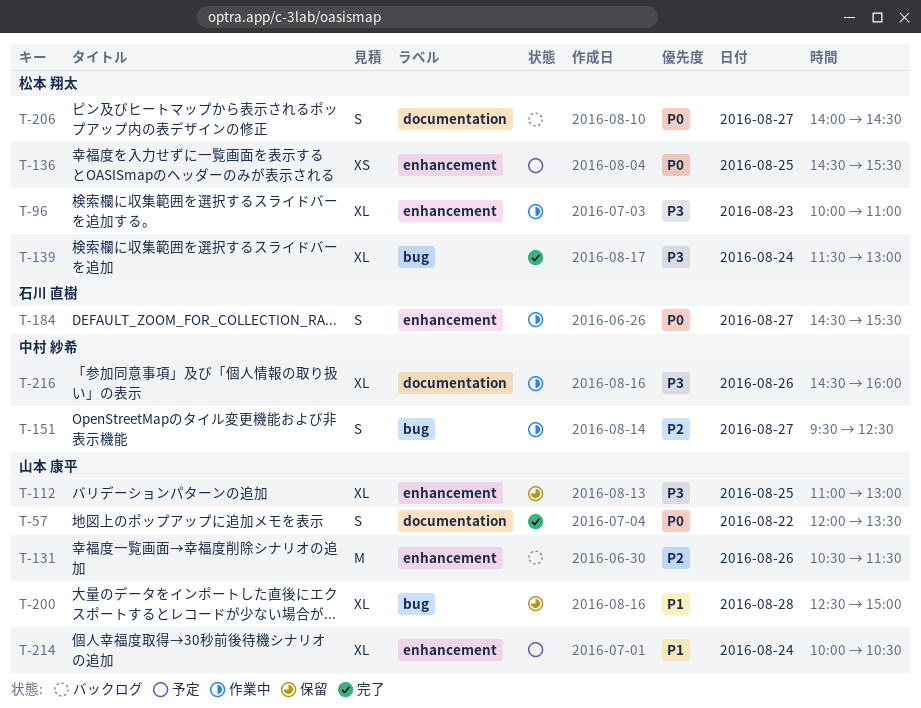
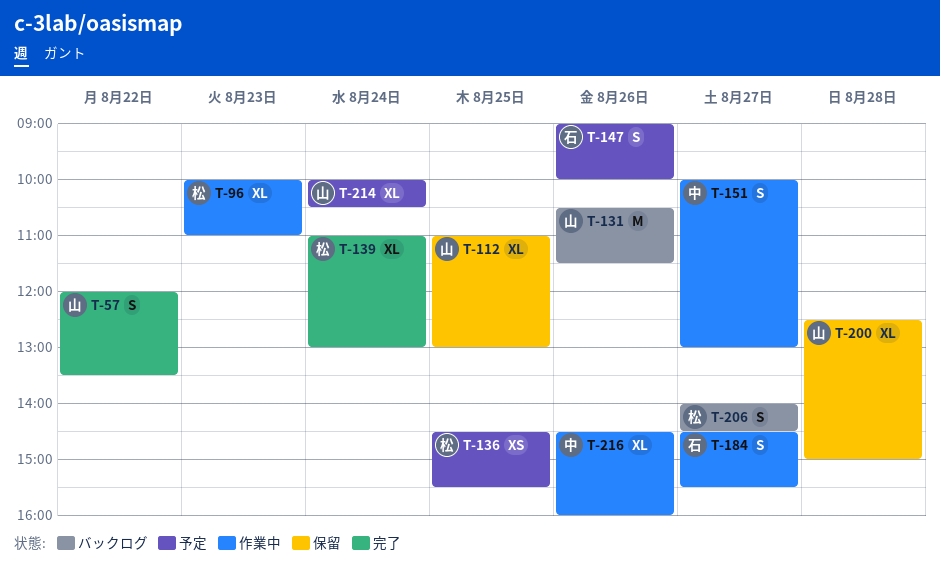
T-139, begins: 11:30 -> 11:00
T-147: none -> present
T-151, begins: 09:30 -> 10:00
T-151, ends: 12:30 -> 13:00

